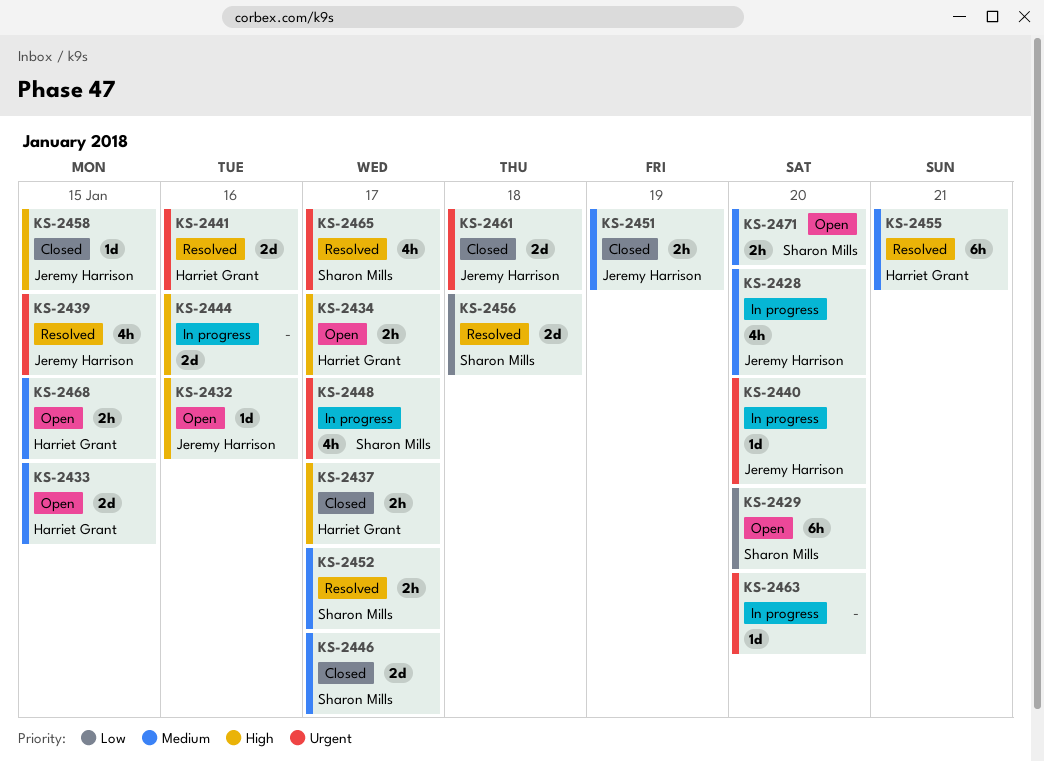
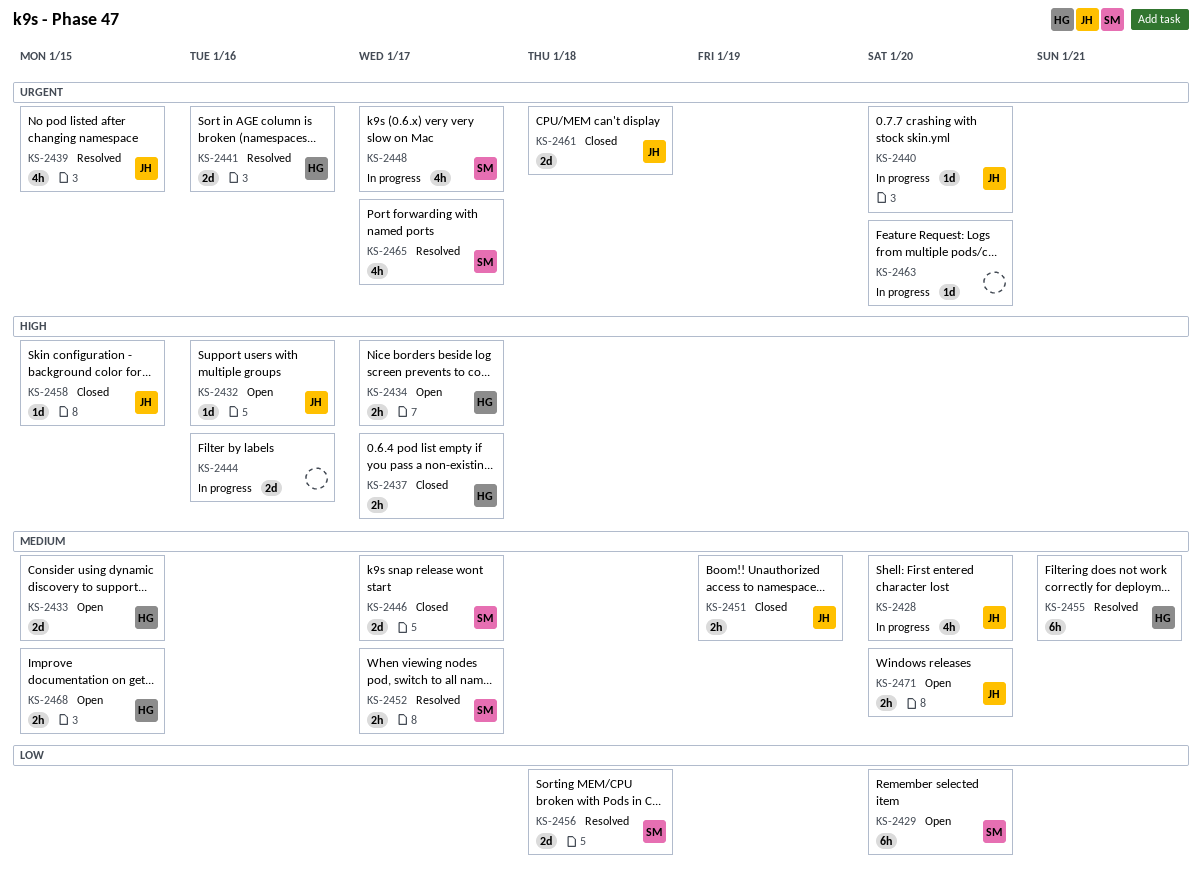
KS-2471, owner: Sharon Mills -> Jeremy Harrison

